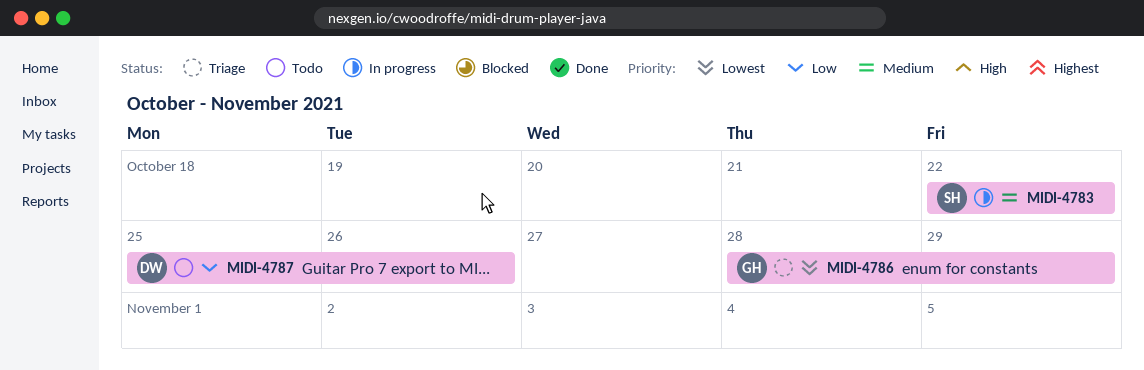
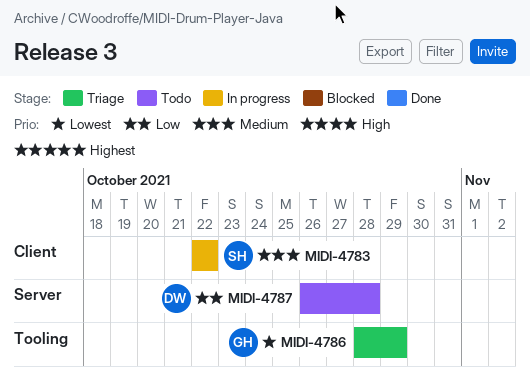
MIDI-4787, start: Oct 25 -> Oct 26
MIDI-4787, due: Oct 26 -> Oct 28

